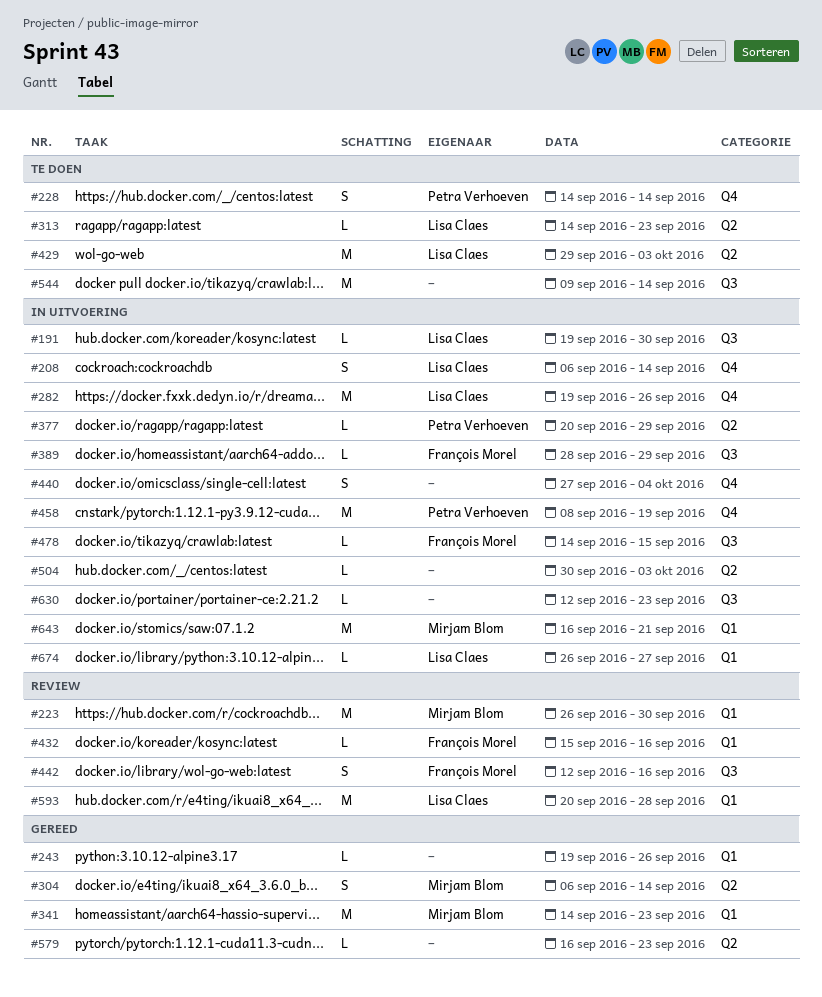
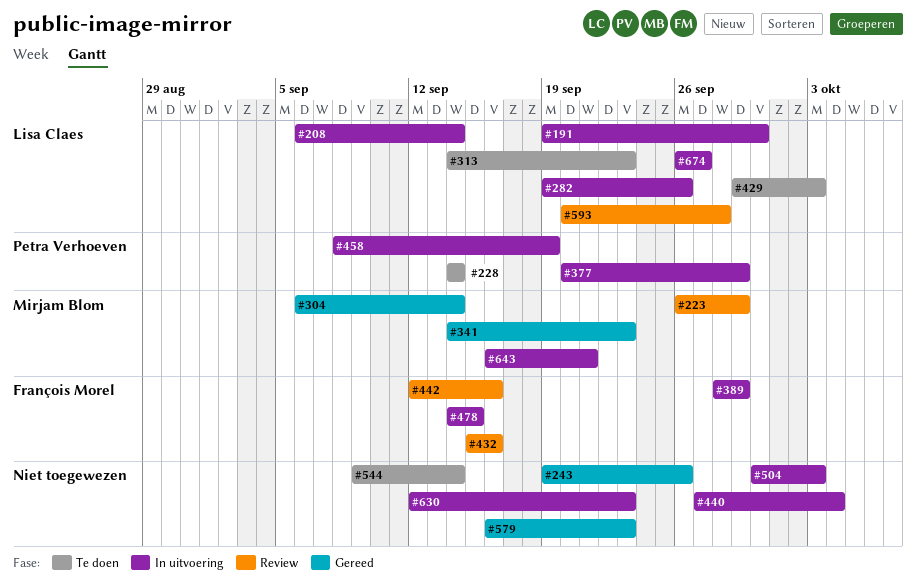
#223, due: Sep 30 -> Sep 29

